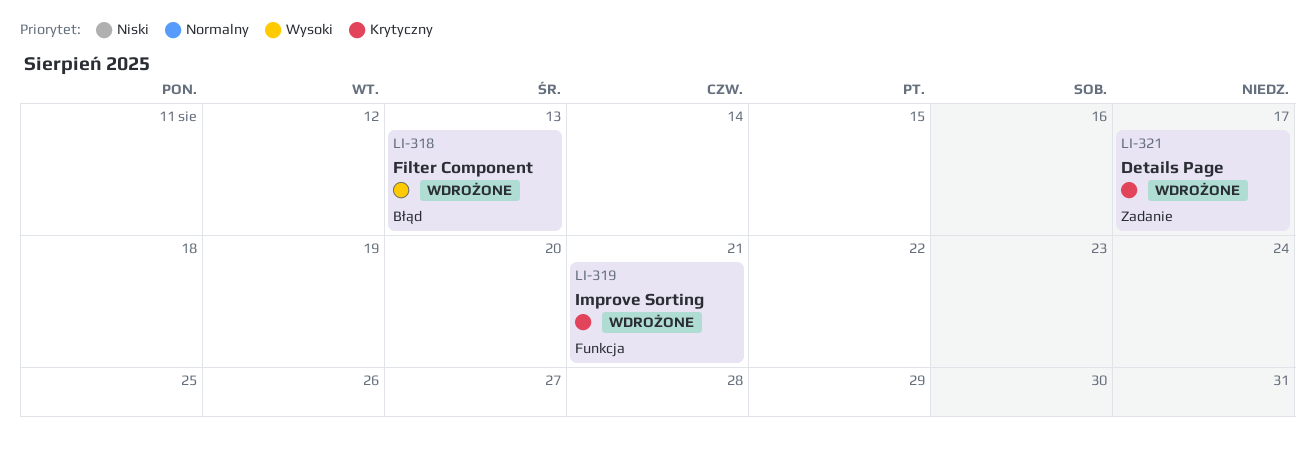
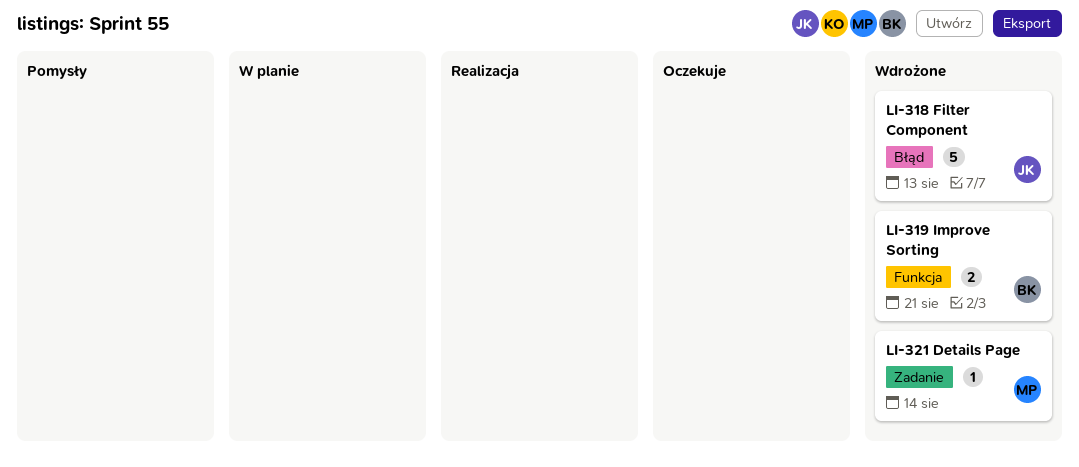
LI-321, due: Aug 17 -> Aug 14

